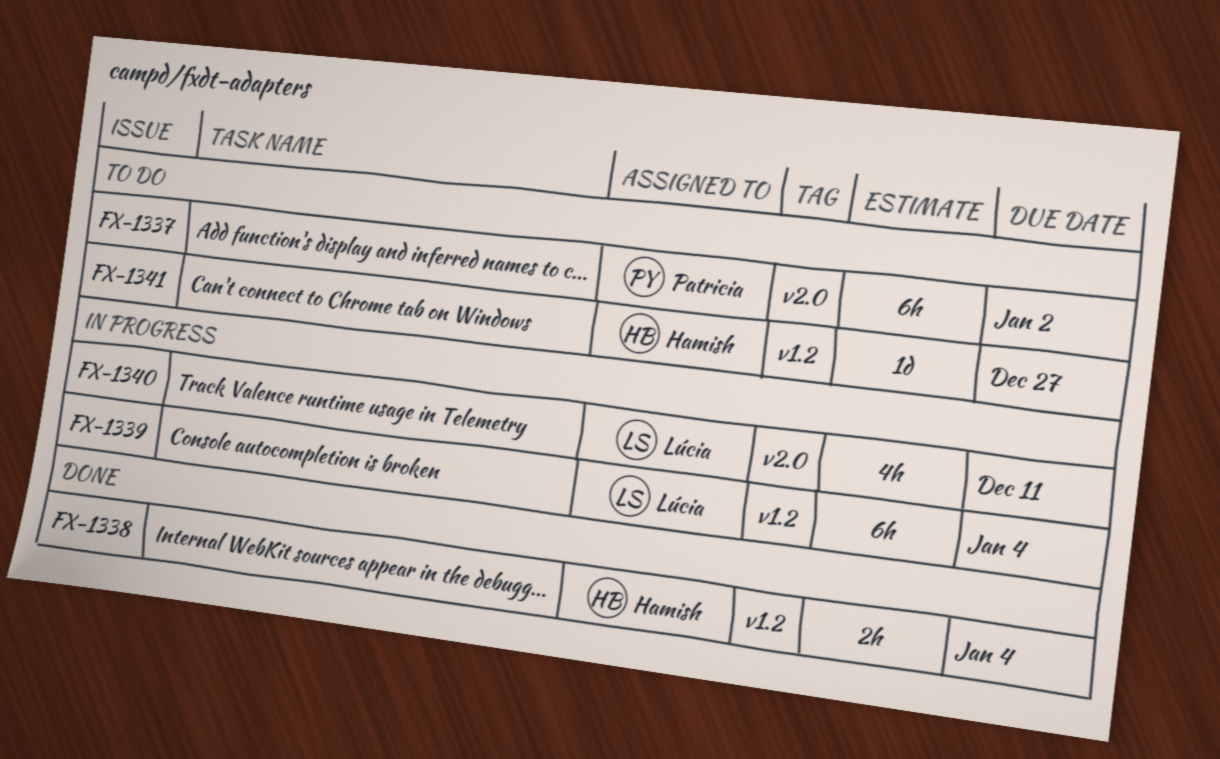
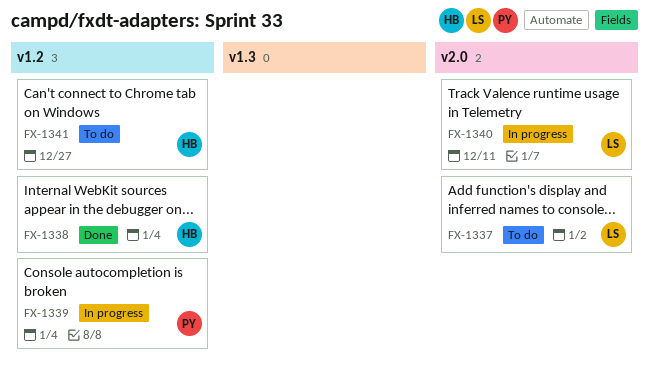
FX-1337, owner: Patricia -> Lúcia
FX-1339, owner: Lúcia -> Patricia

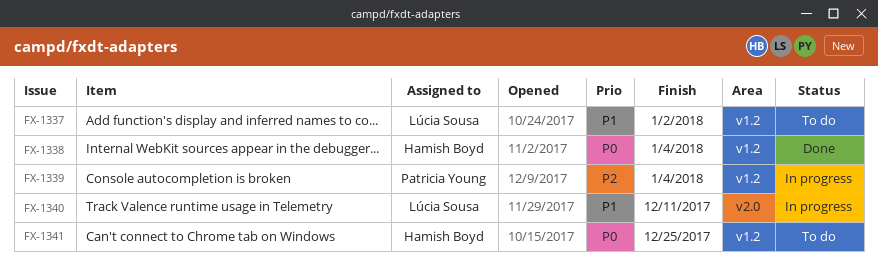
FX-1337, label: v2.0 -> v1.2
FX-1341, due: Dec 27 -> Dec 25

